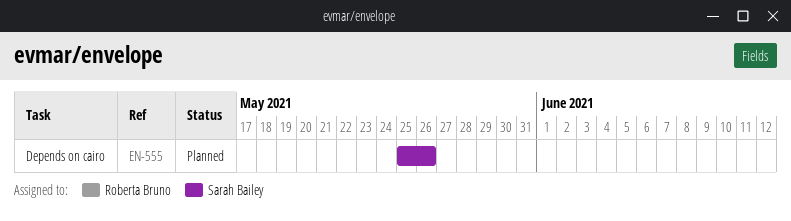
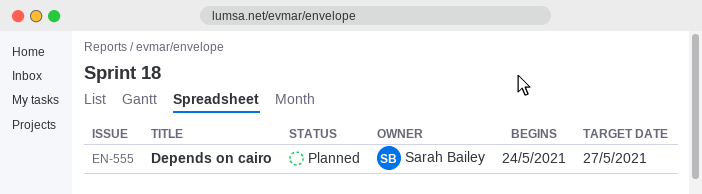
EN-555, start: May 25 -> May 24
EN-555, due: May 26 -> May 27

